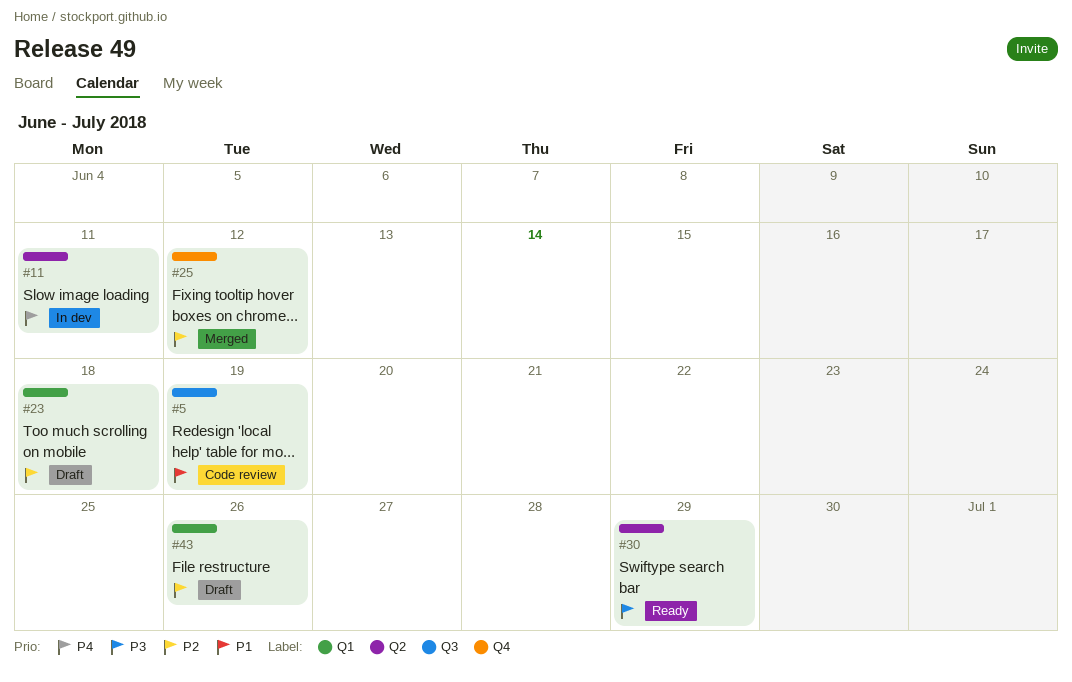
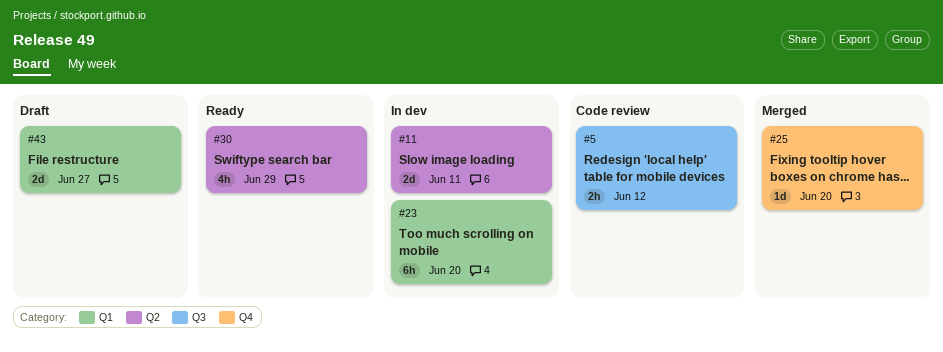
#5, due: Jun 19 -> Jun 12
#23, status: Draft -> In dev
#23, due: Jun 18 -> Jun 20
#25, due: Jun 12 -> Jun 20
#43, due: Jun 26 -> Jun 27

